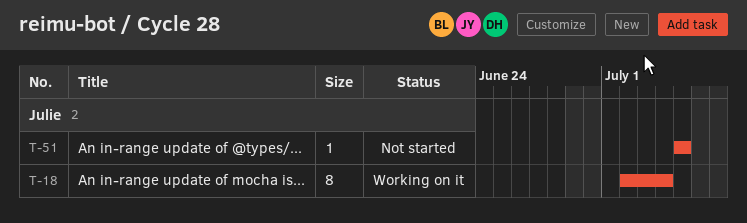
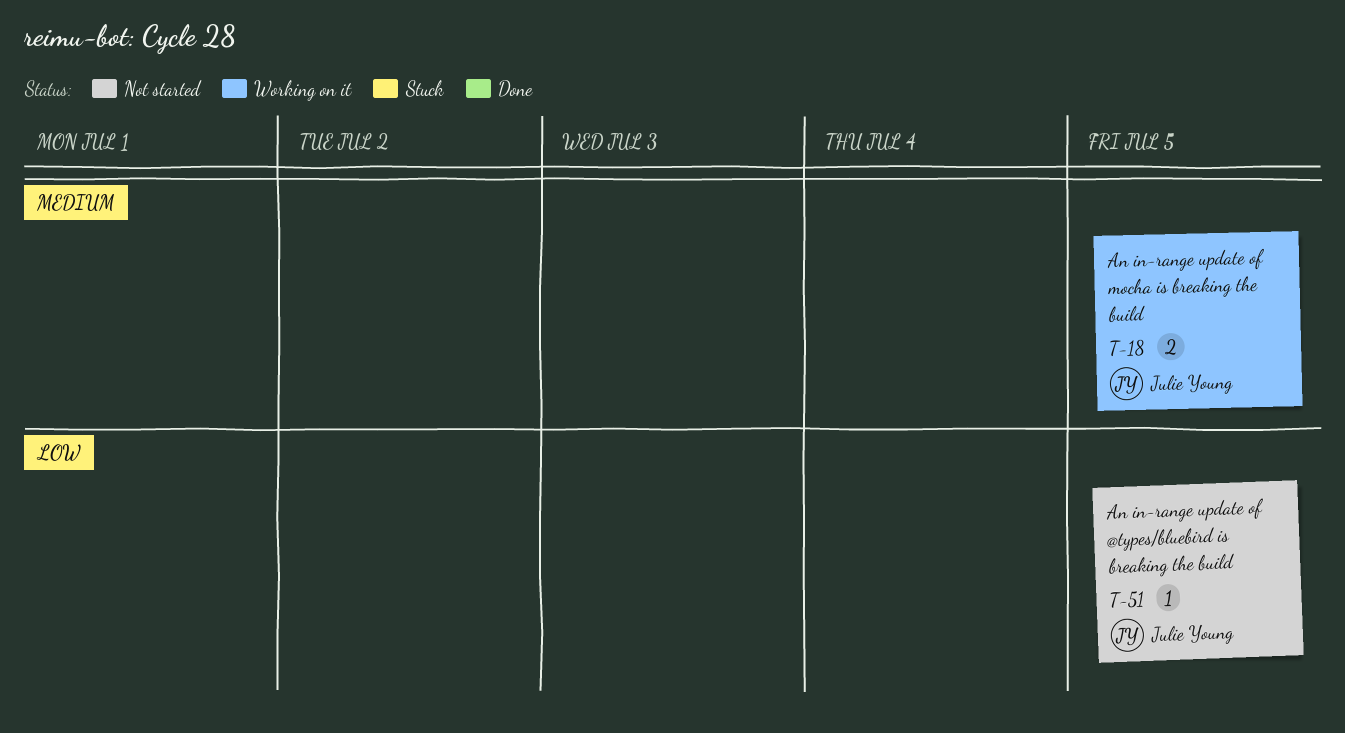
T-18, estimate: 8 -> 2
T-18, due: Jul 4 -> Jul 5

